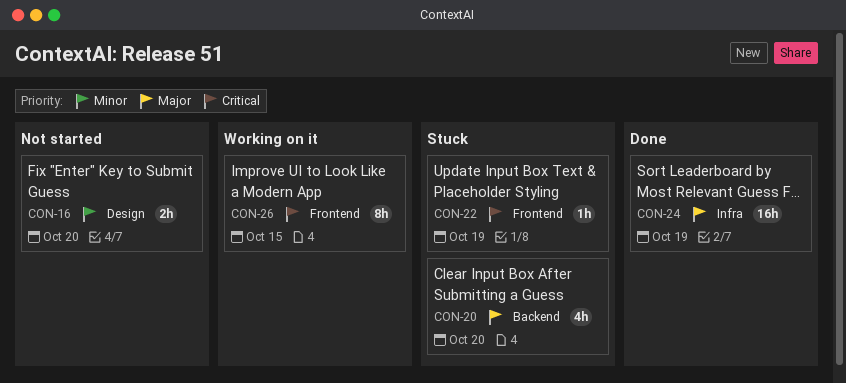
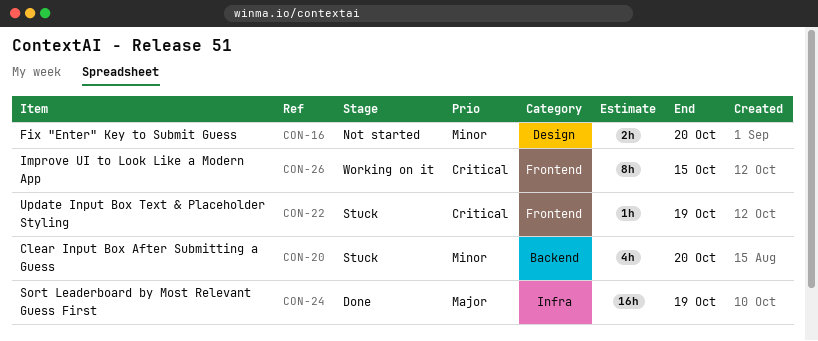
CON-20, priority: Major -> Minor

